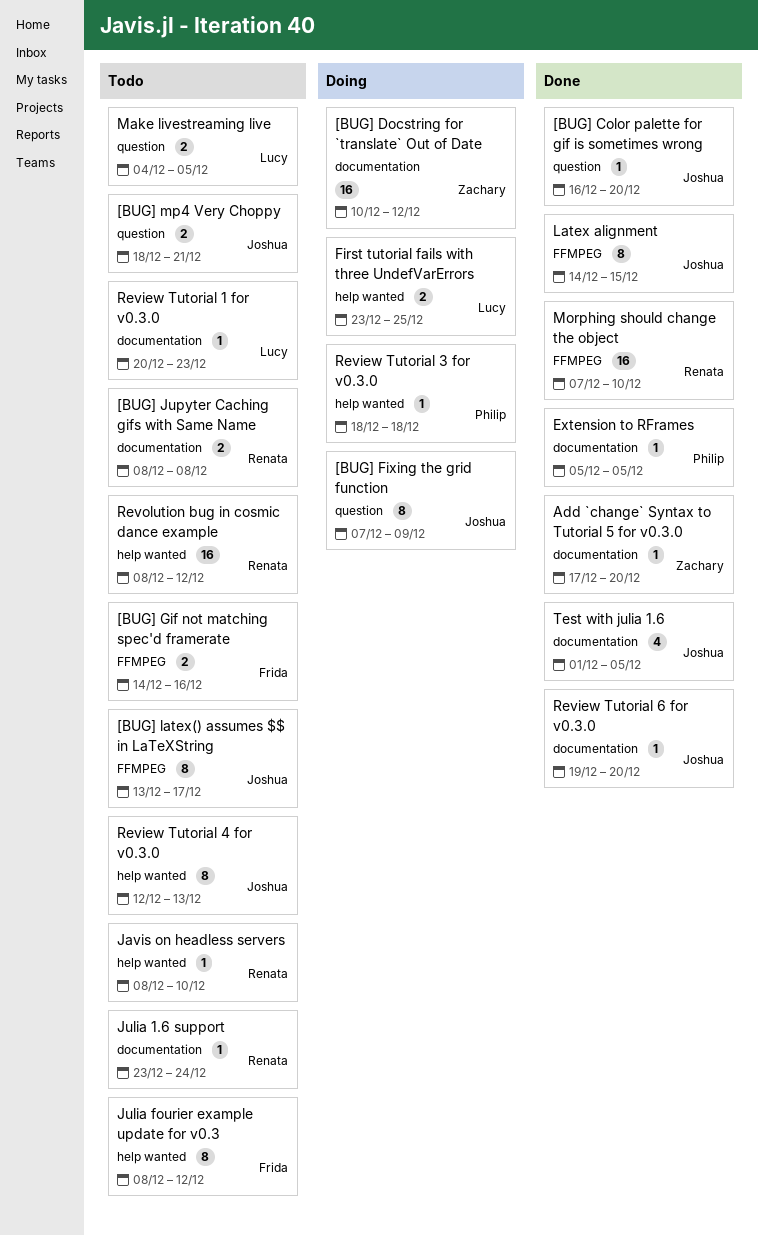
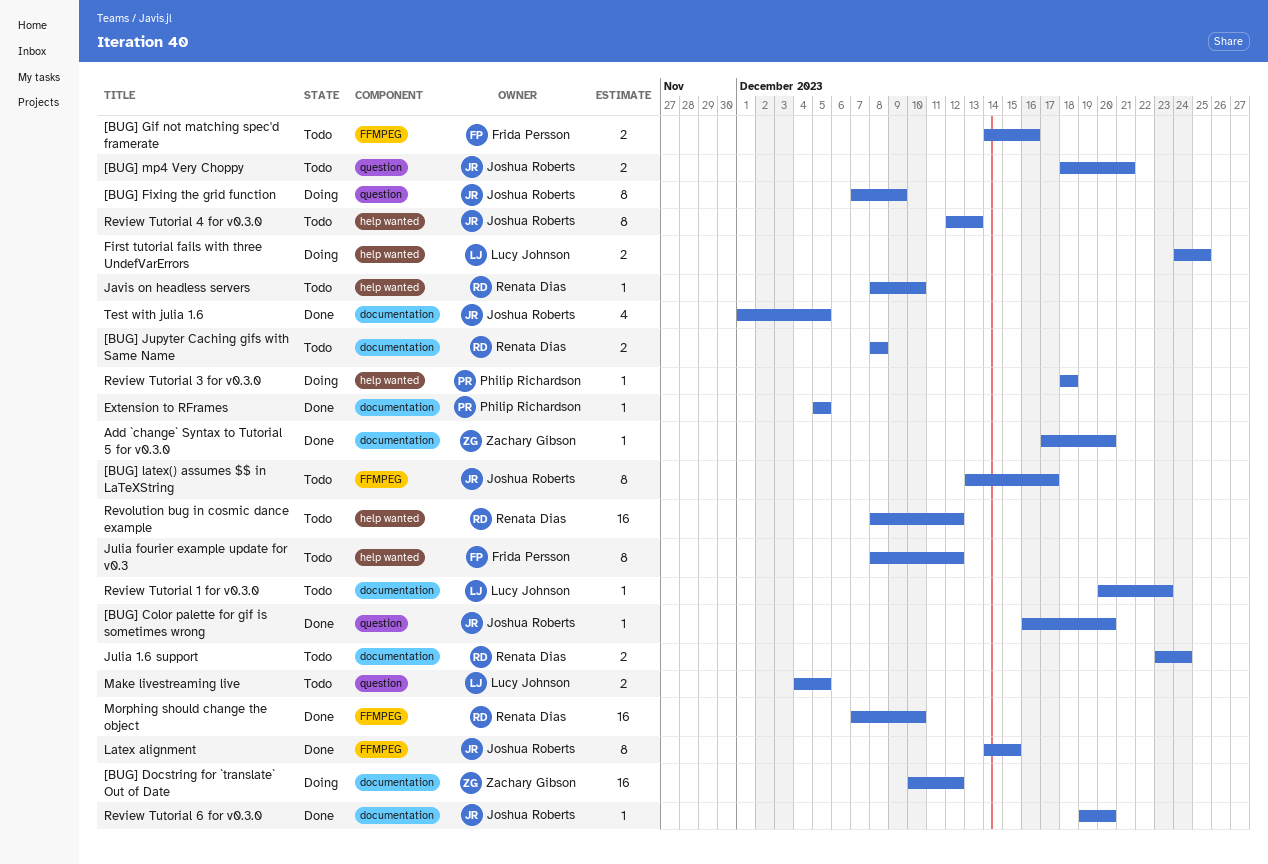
First tutorial fails with three UndefVarErrors, start: Dec 23 -> Dec 24
Julia 1.6 support, estimate: 1 -> 2

